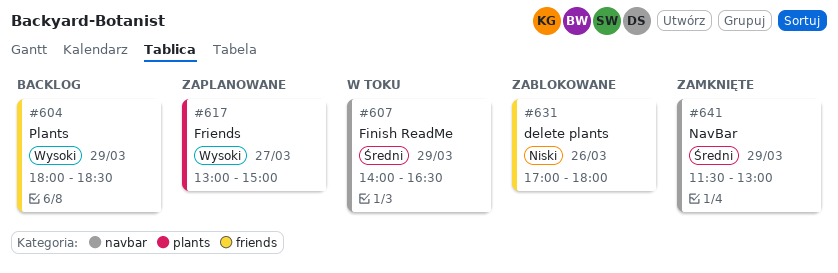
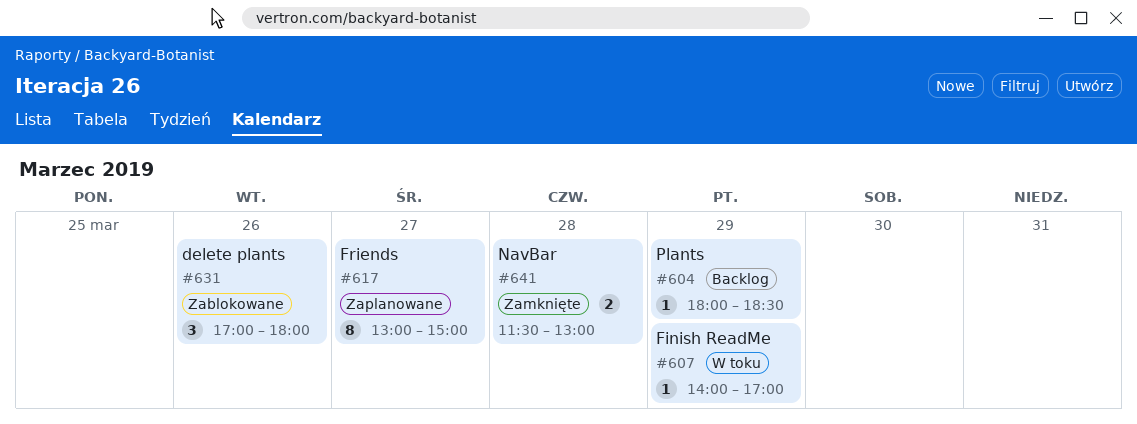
#607, ends: 16:30 -> 17:00
#641, day: Mar 29 -> Mar 28

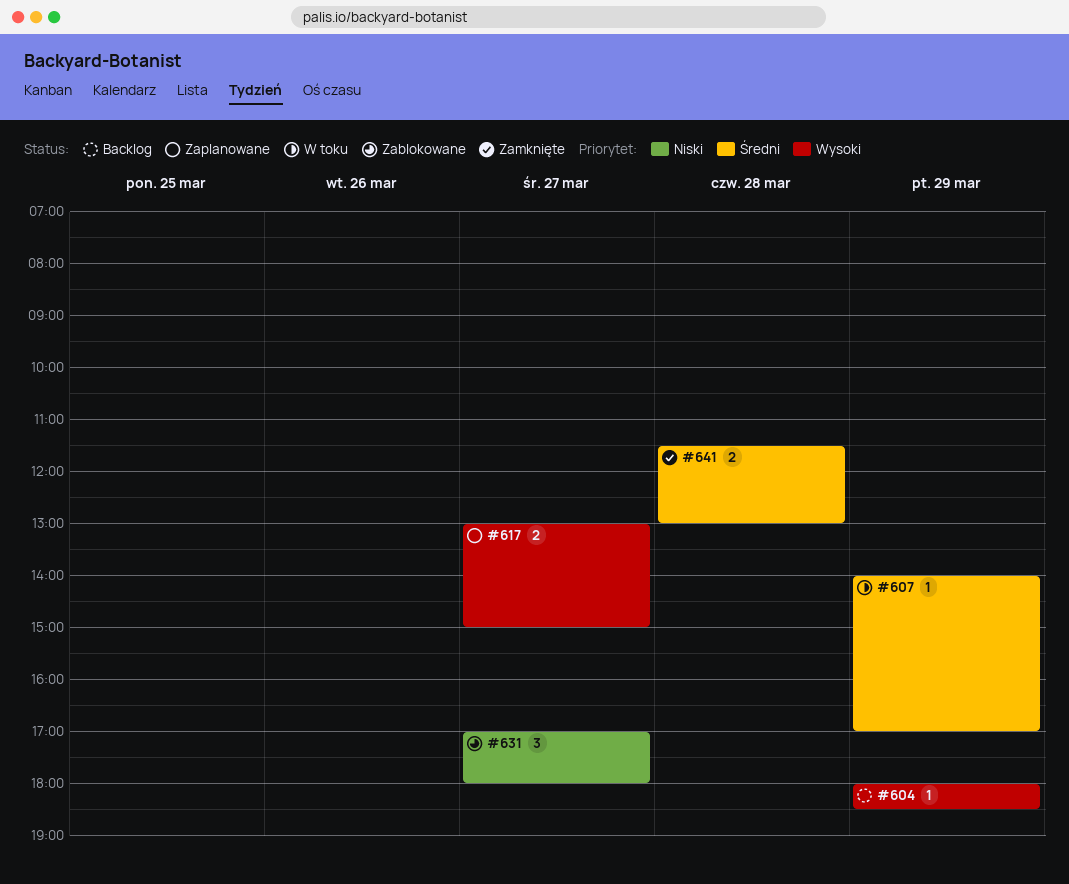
#617, estimate: 8 -> 2
#631, day: Mar 26 -> Mar 27

